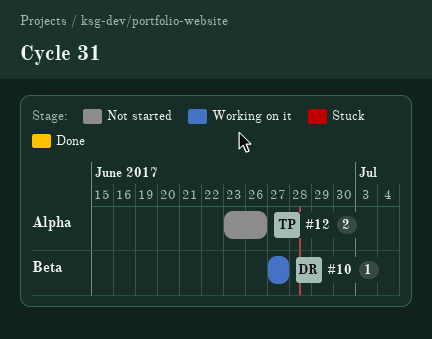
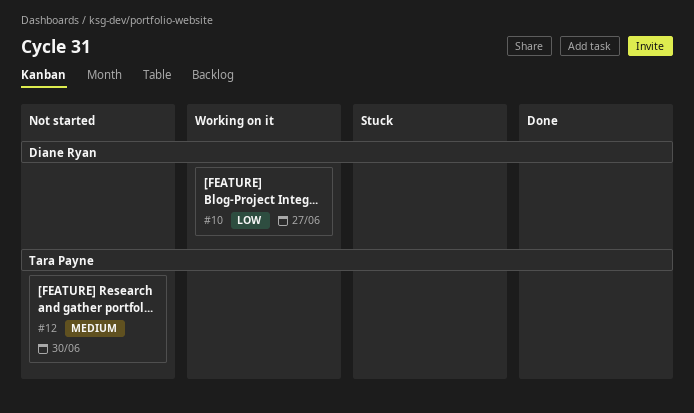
#12, due: Jun 26 -> Jun 30

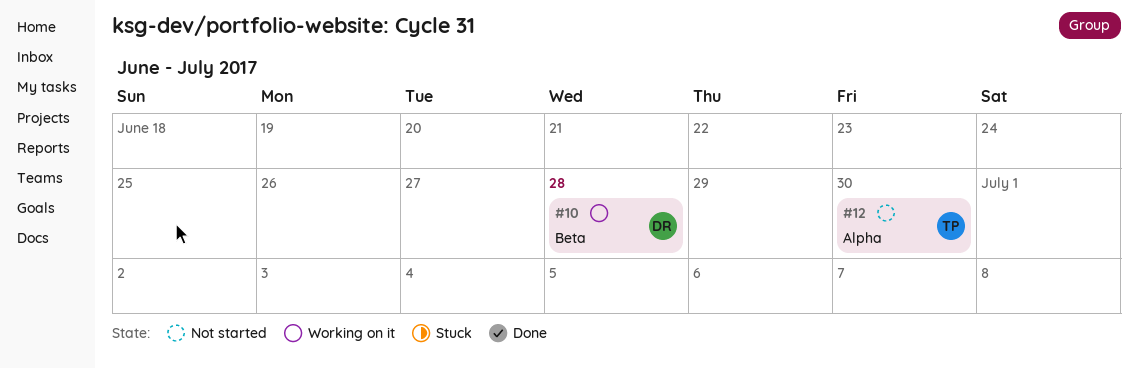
#10, due: Jun 27 -> Jun 28

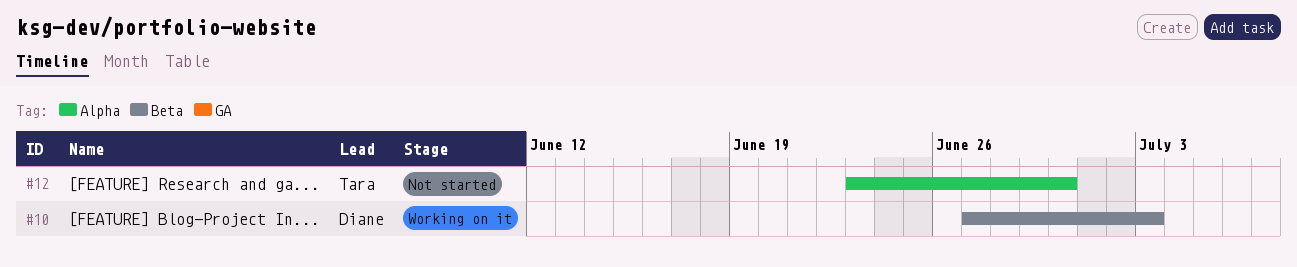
#10, due: Jun 28 -> Jul 3

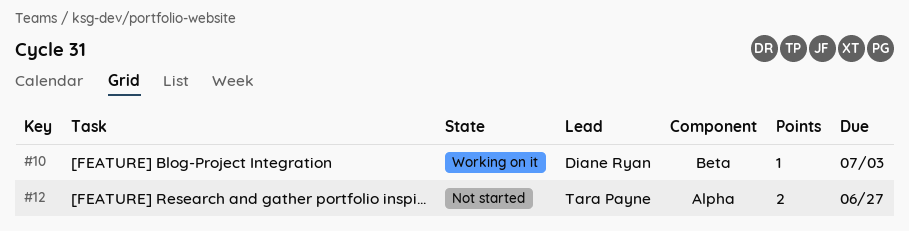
#12, due: Jun 30 -> Jun 27

